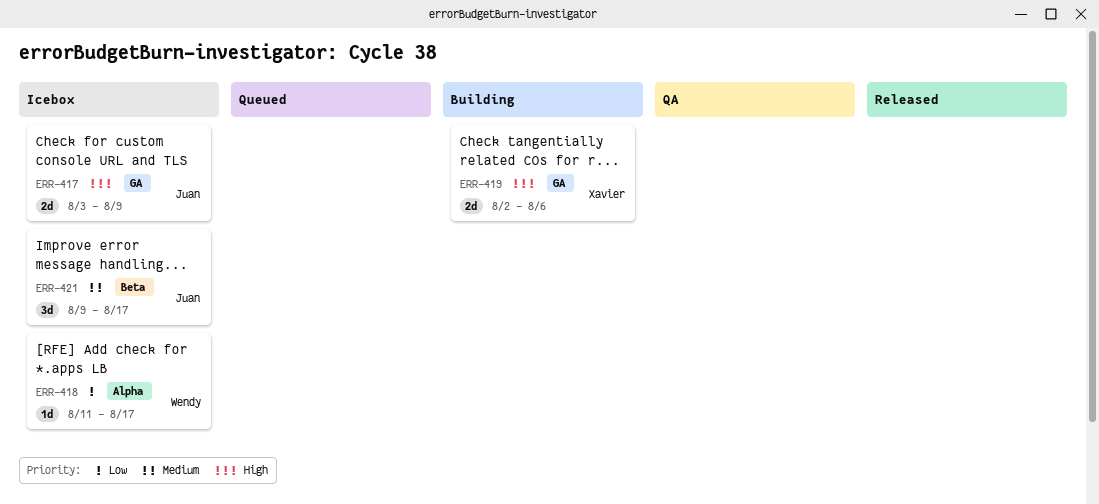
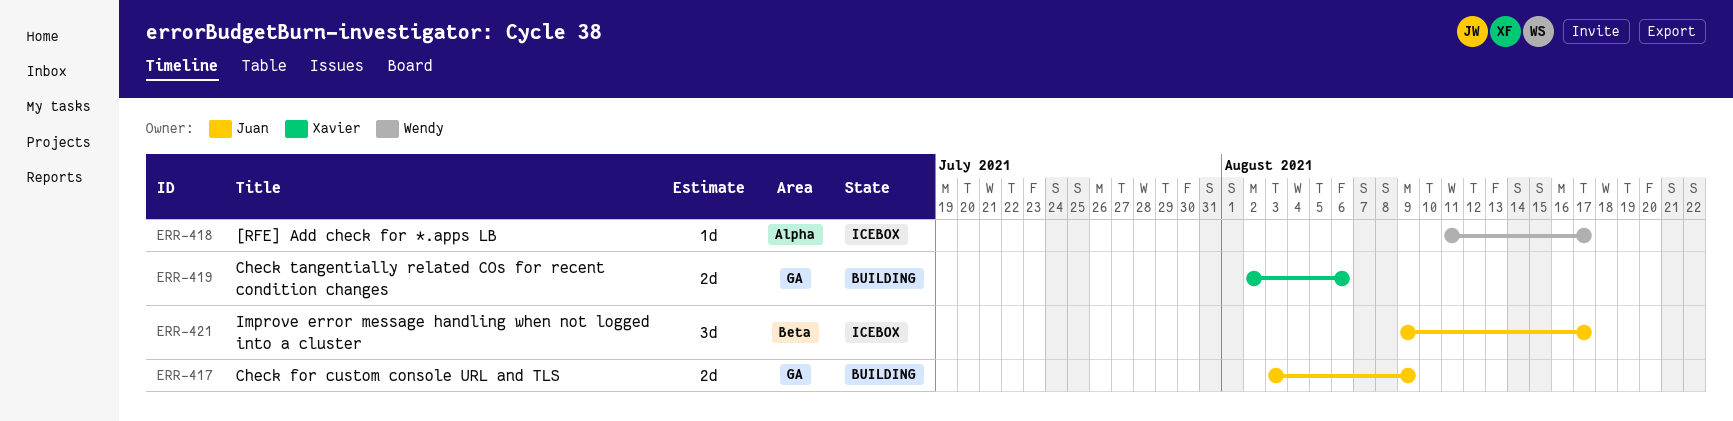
ERR-417, status: Icebox -> Building

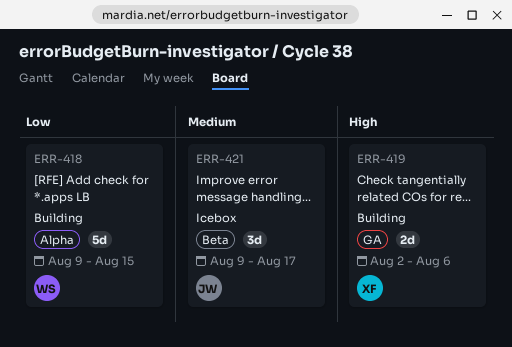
ERR-417: present -> none
ERR-418, status: Icebox -> Building
ERR-418, estimate: 1d -> 5d
ERR-418, start: Aug 11 -> Aug 9
ERR-418, due: Aug 17 -> Aug 15

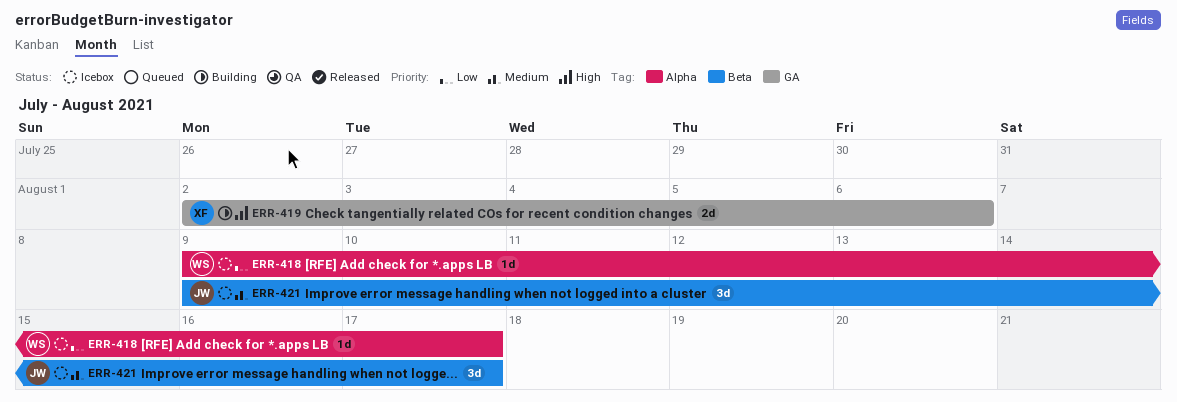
ERR-418, status: Building -> Icebox
ERR-418, estimate: 5d -> 1d
ERR-418, due: Aug 15 -> Aug 17

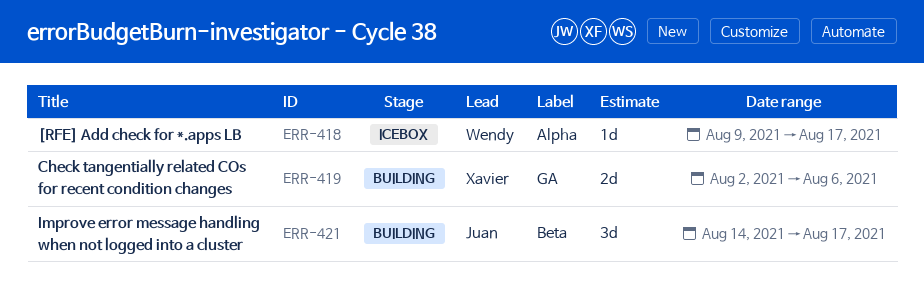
ERR-421, status: Icebox -> Building
ERR-421, start: Aug 9 -> Aug 14

